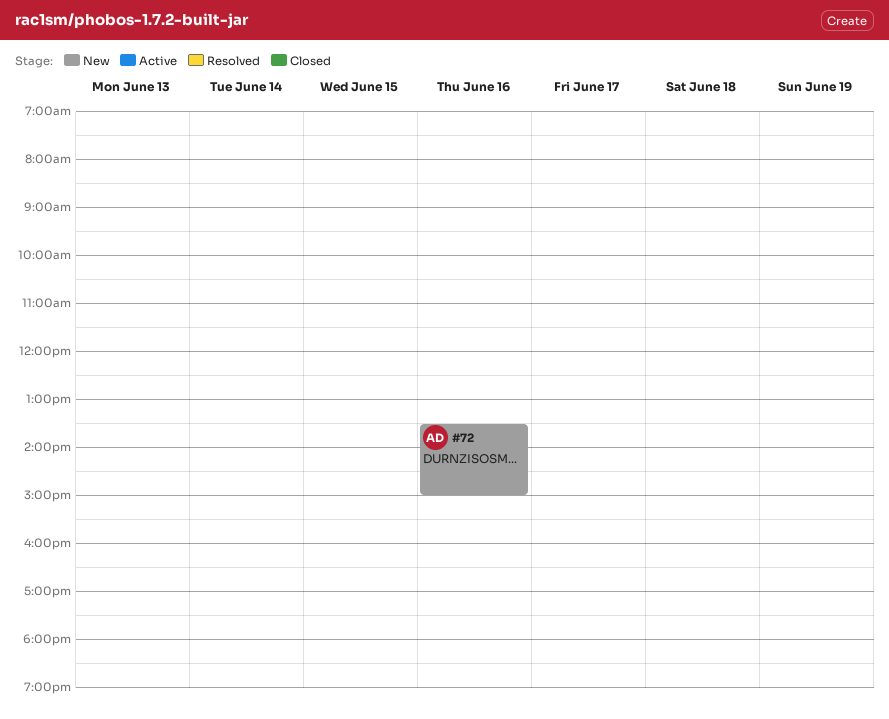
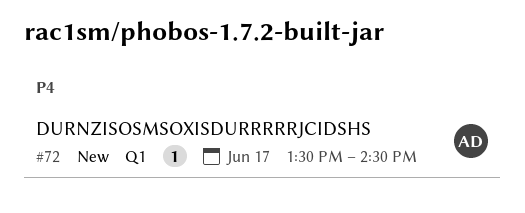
#72, day: Jun 16 -> Jun 17
#72, ends: 15:00 -> 14:30

